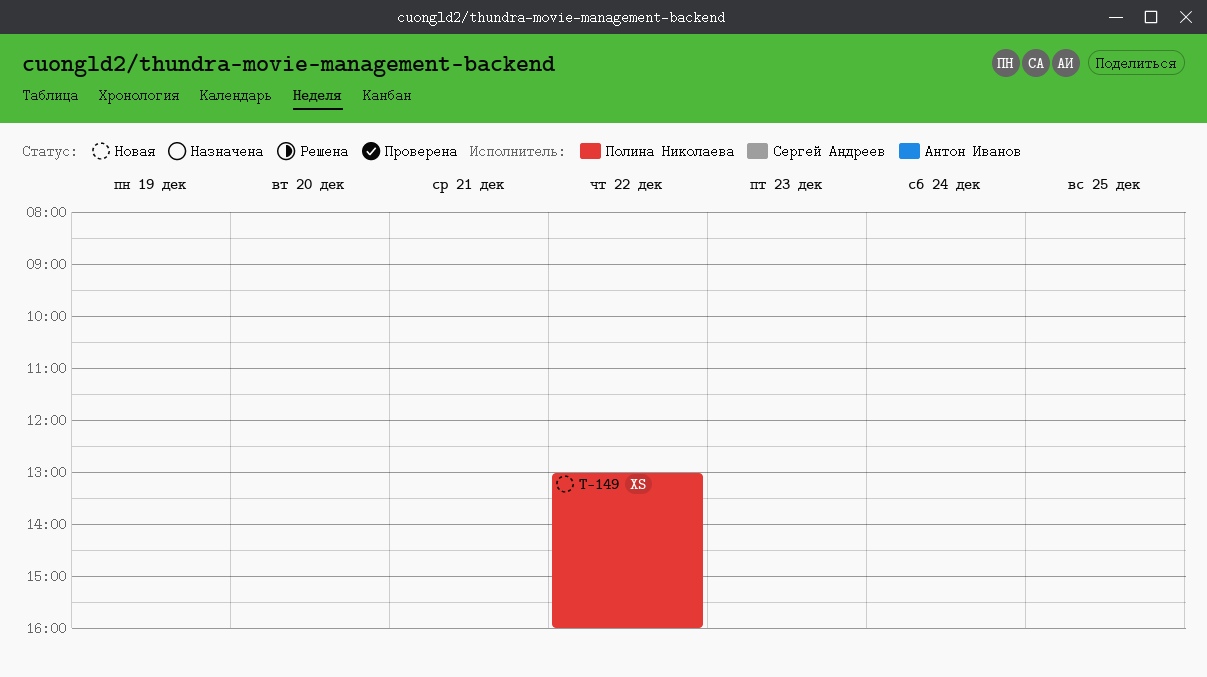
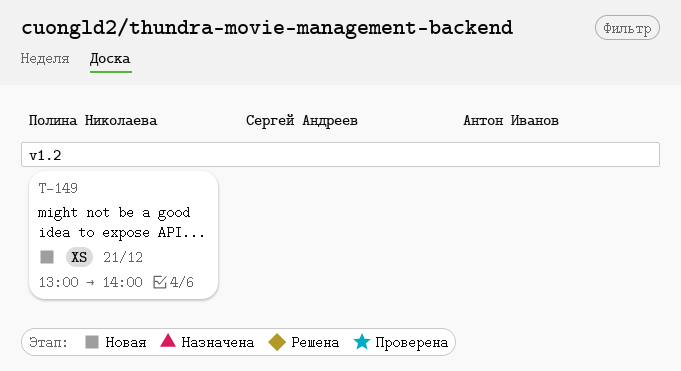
T-149, day: Dec 22 -> Dec 21
T-149, ends: 16:00 -> 14:00

